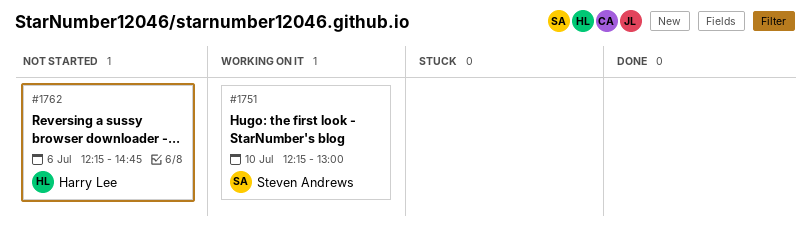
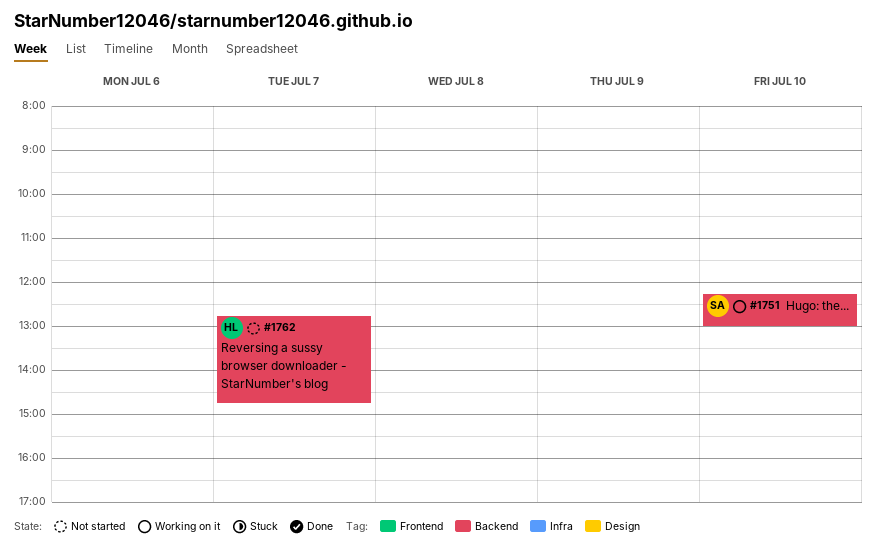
#1762, day: Jul 6 -> Jul 7
#1762, begins: 12:15 -> 12:45

